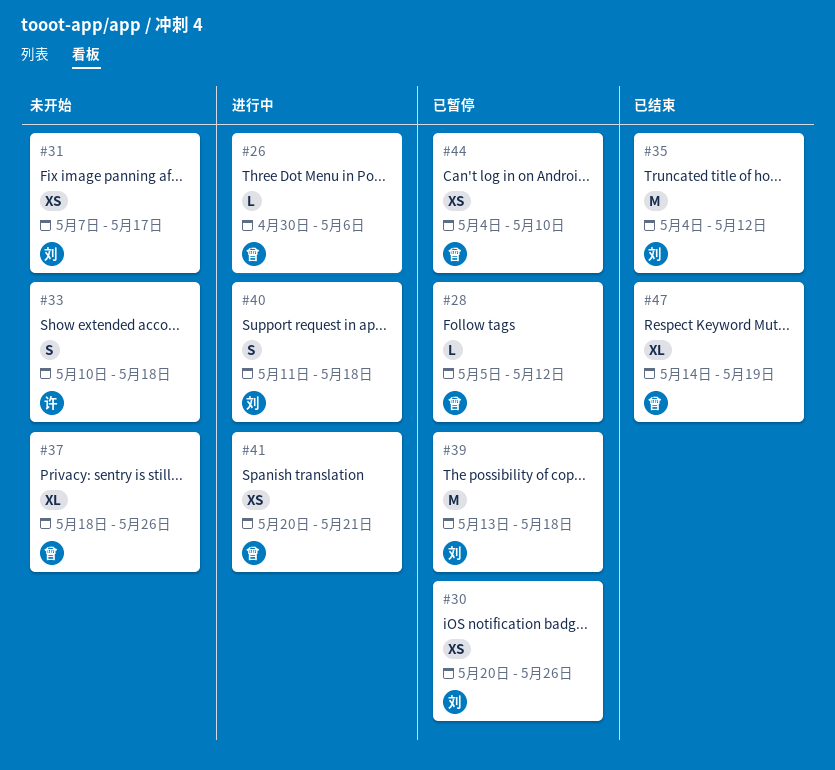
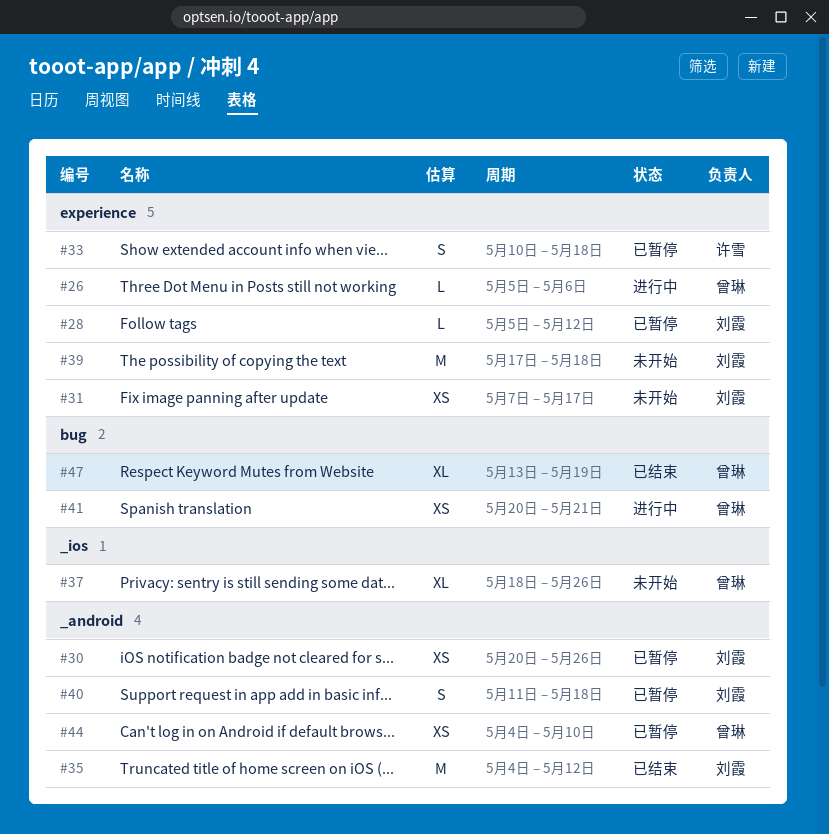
#26, start: Apr 30 -> May 5
#28, owner: 曾琳 -> 刘霞
#33, status: 未开始 -> 已暂停
#39, status: 已暂停 -> 未开始
#39, start: May 13 -> May 17
#40, status: 进行中 -> 已暂停
#47, start: May 14 -> May 13

